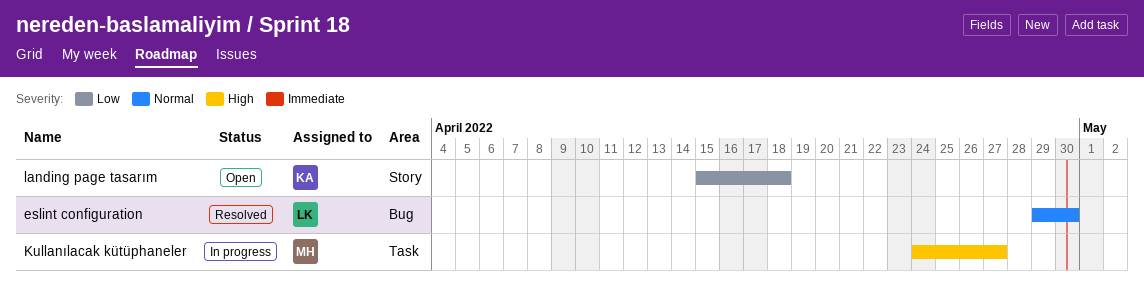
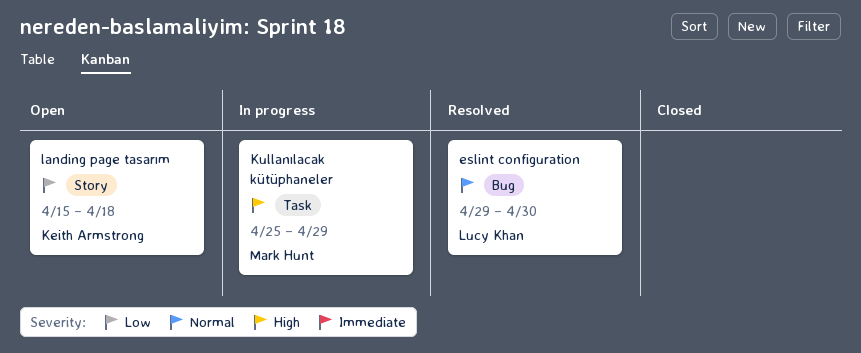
Kullanılacak kütüphaneler, start: Apr 24 -> Apr 25
Kullanılacak kütüphaneler, due: Apr 27 -> Apr 29

